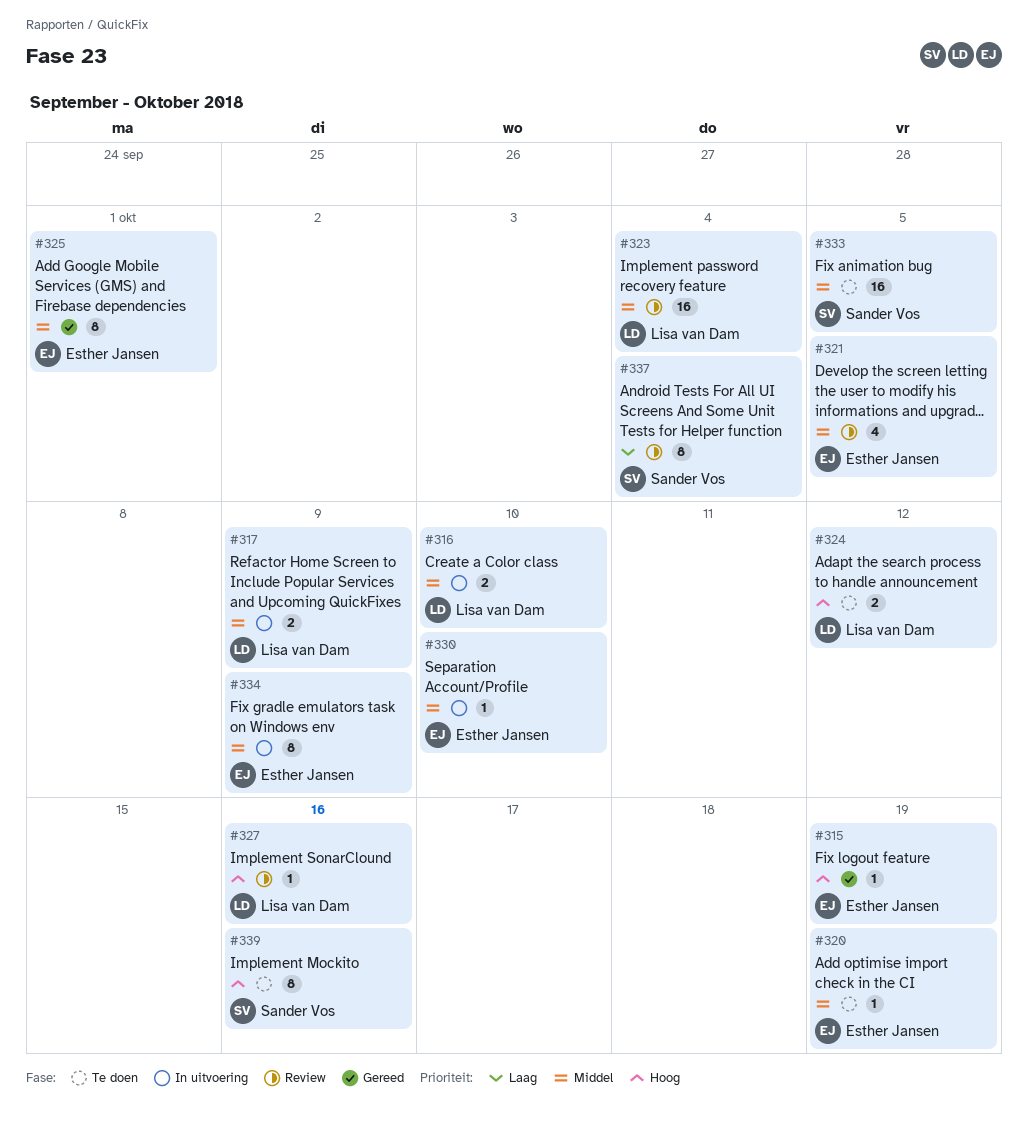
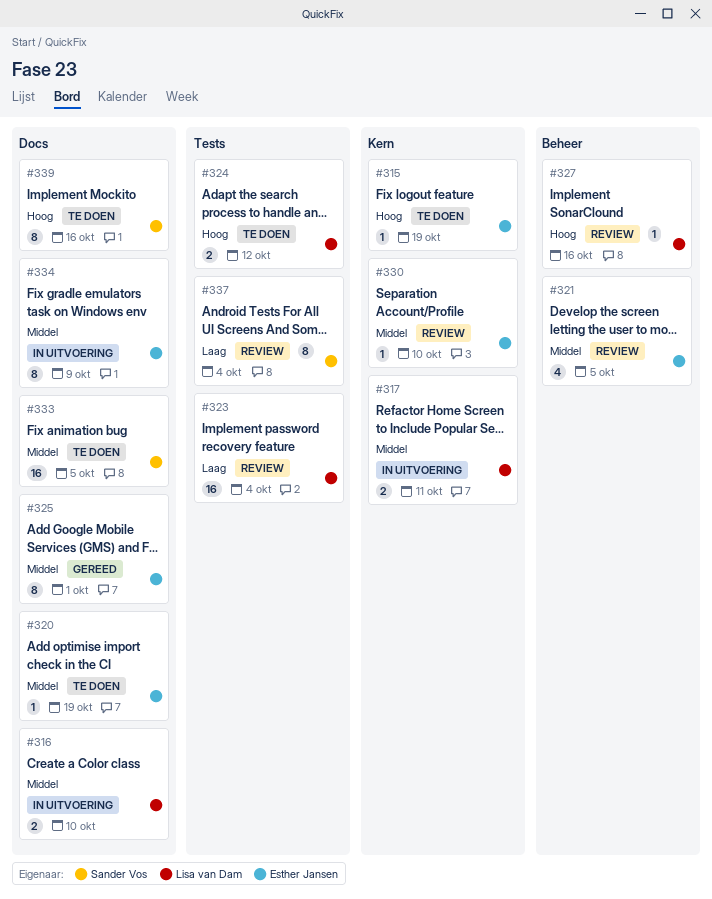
#315, status: Gereed -> Te doen
#317, due: Oct 9 -> Oct 11
#323, priority: Middel -> Laag
#330, status: In uitvoering -> Review

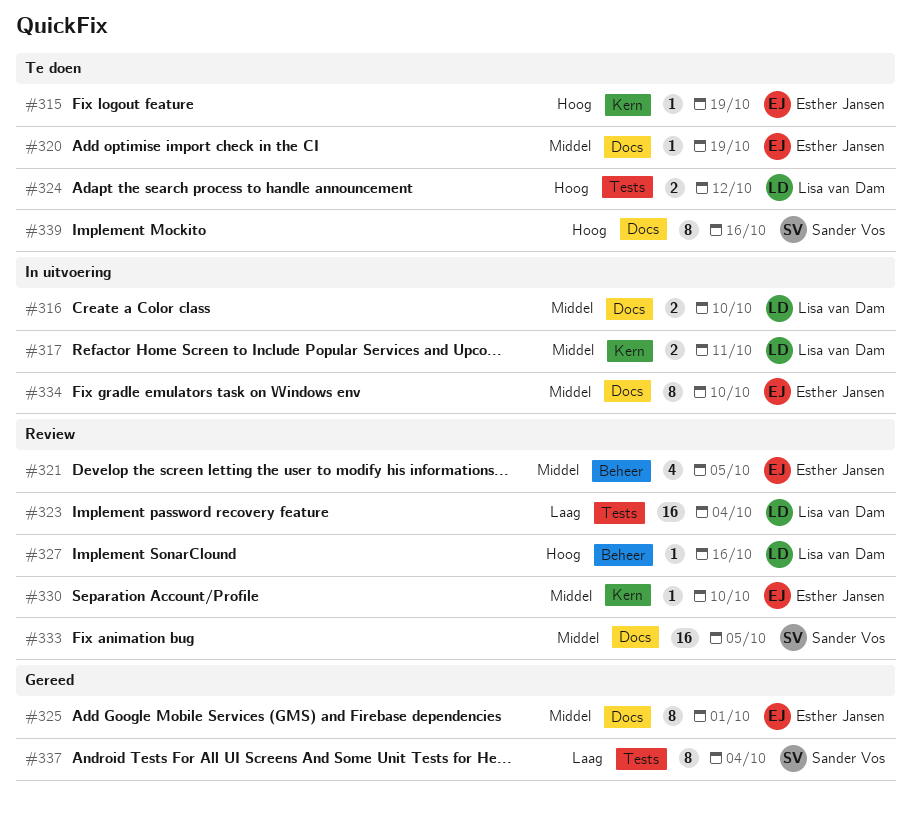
#333, status: Te doen -> Review
#334, due: Oct 9 -> Oct 10
#337, status: Review -> Gereed

